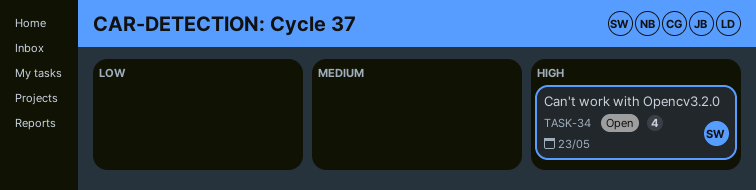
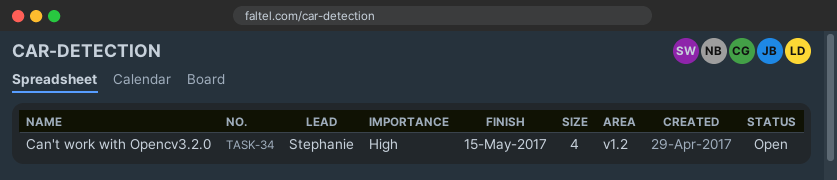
TASK-34, due: May 23 -> May 15

